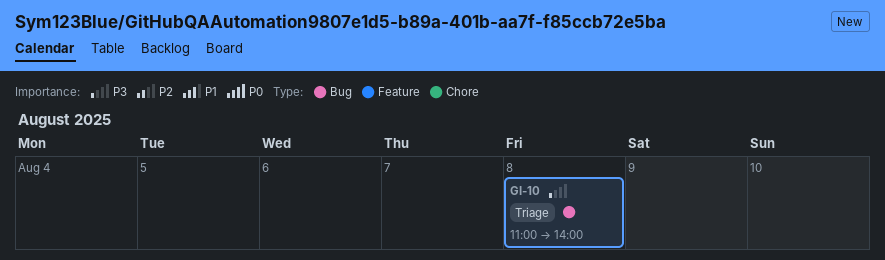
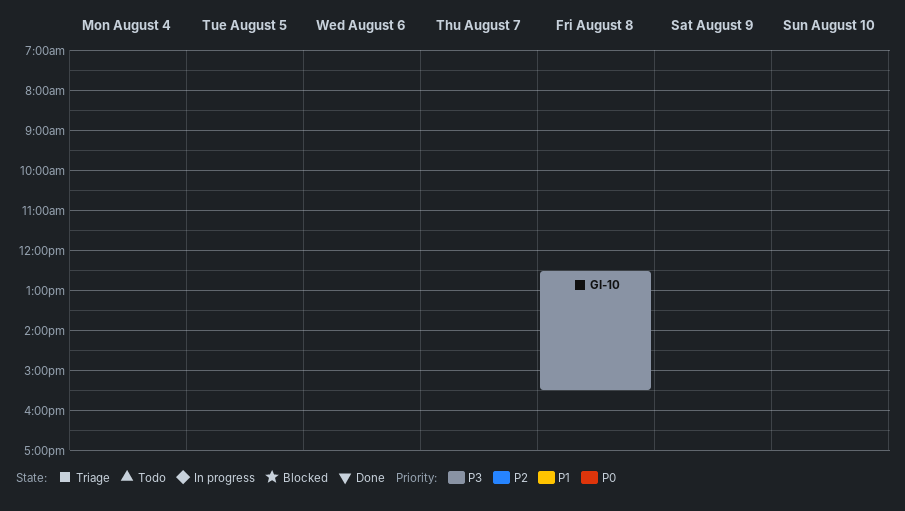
GI-10, begins: 11:00 -> 12:30
GI-10, ends: 14:00 -> 15:30

